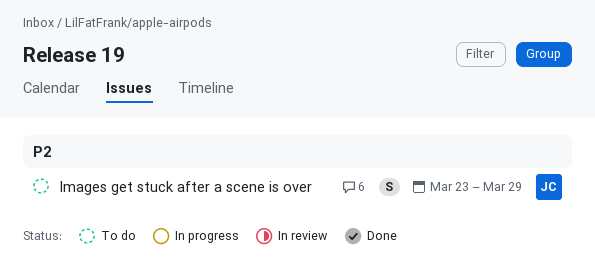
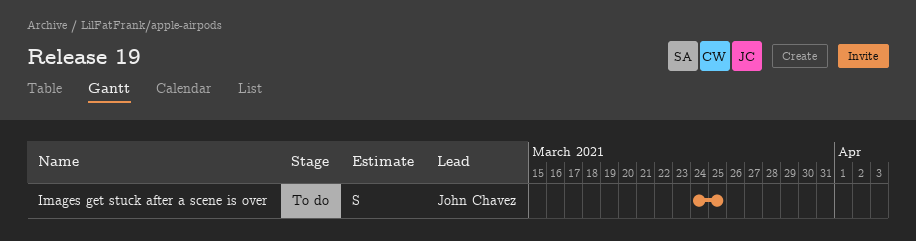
Images get stuck after a scene is over, start: Mar 23 -> Mar 24
Images get stuck after a scene is over, due: Mar 29 -> Mar 25

